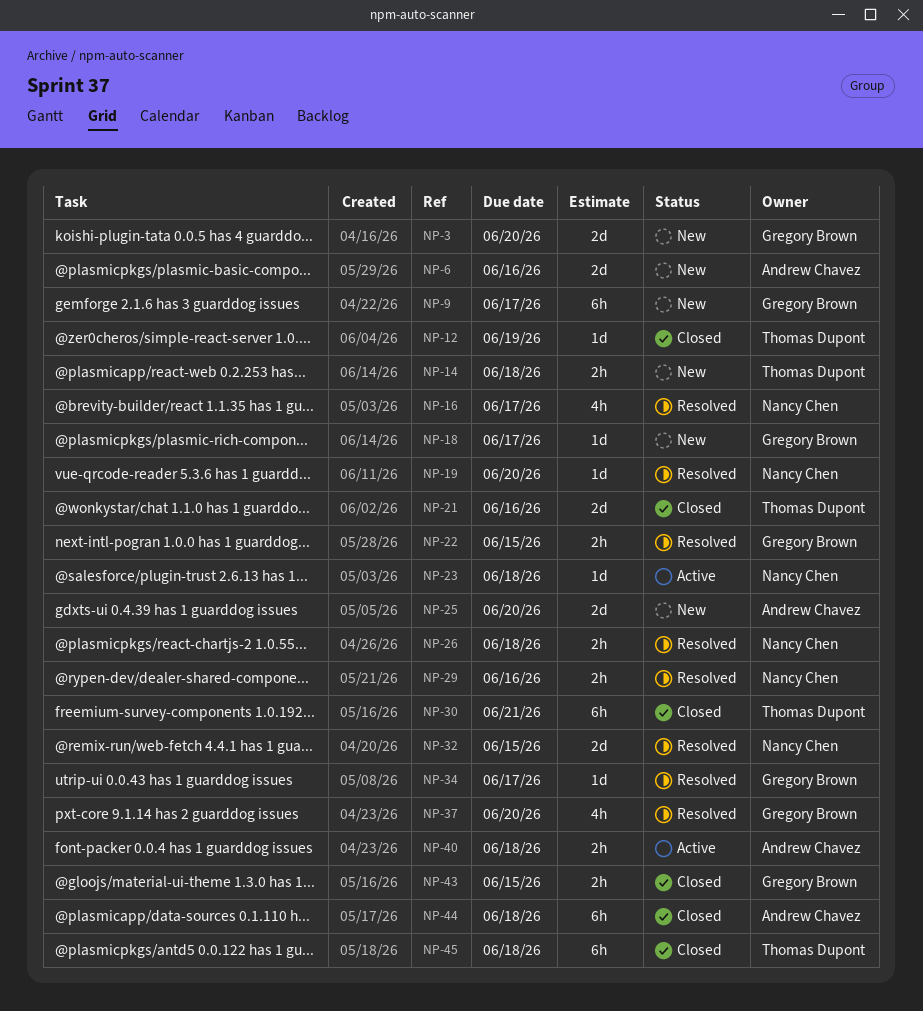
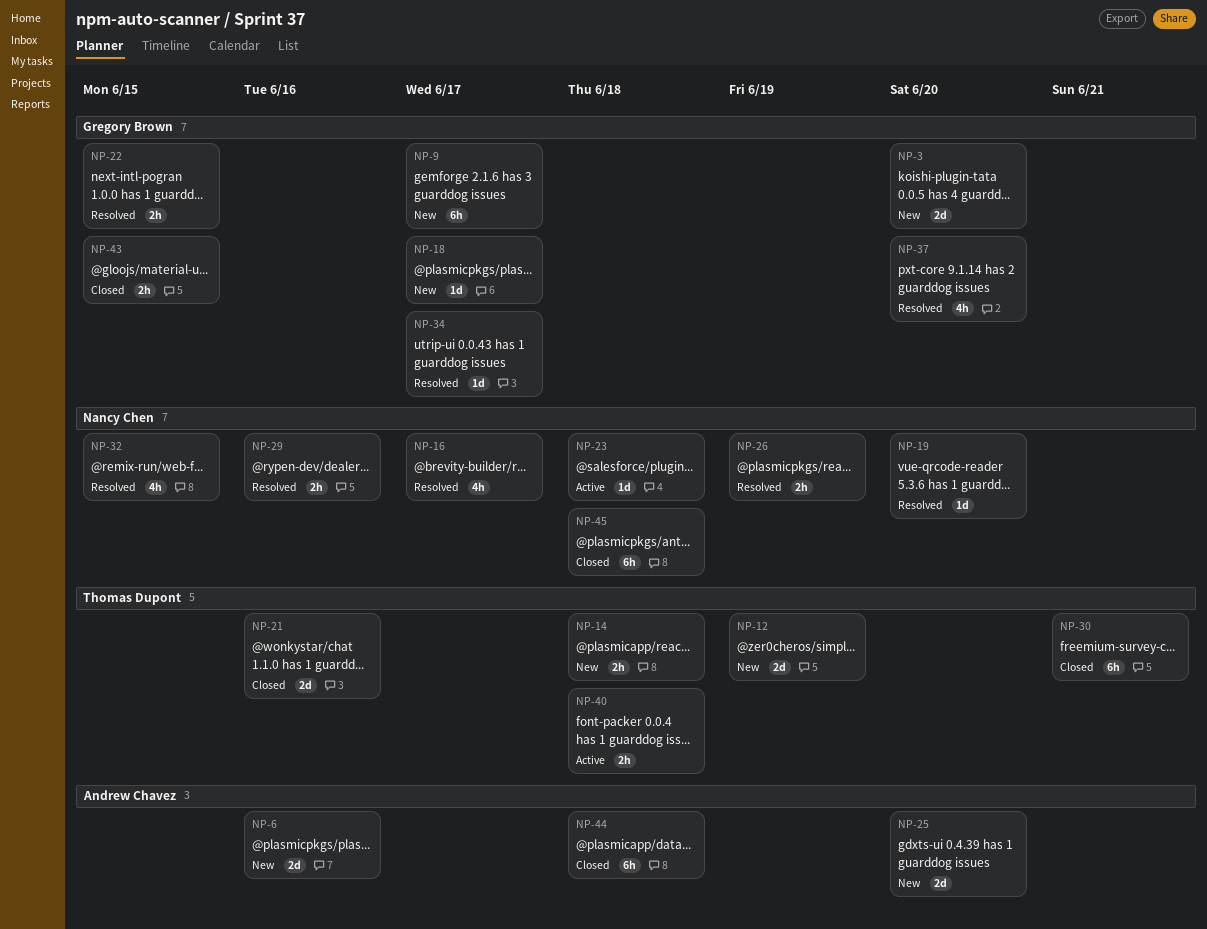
NP-12, status: Closed -> New
NP-12, estimate: 1d -> 2d
NP-26, due: Jun 18 -> Jun 19
NP-32, estimate: 2d -> 4h
NP-40, owner: Andrew Chavez -> Thomas Dupont
NP-45, owner: Thomas Dupont -> Nancy Chen

